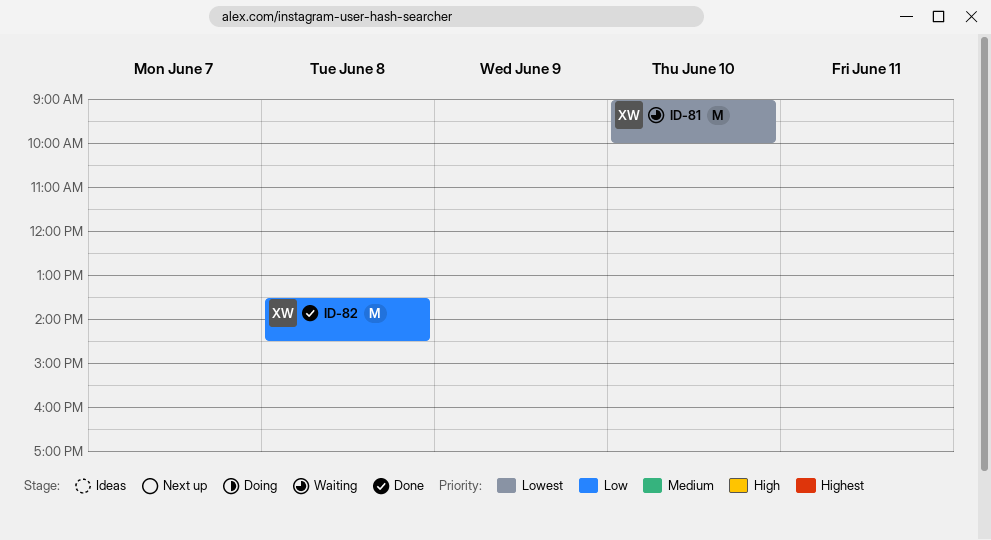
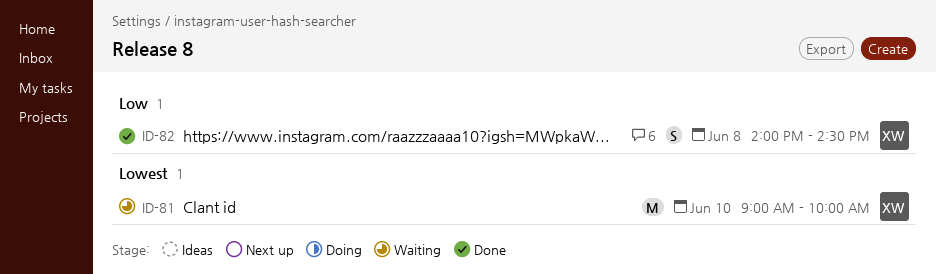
ID-82, estimate: M -> S
ID-82, begins: 13:30 -> 14:00

